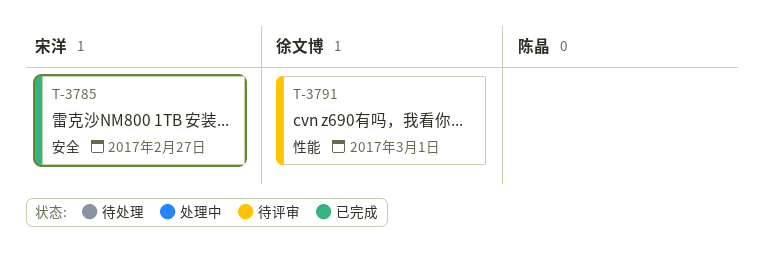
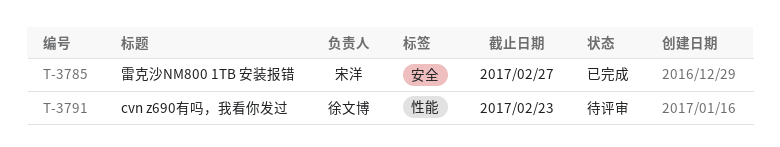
T-3791, due: Mar 1 -> Feb 23

